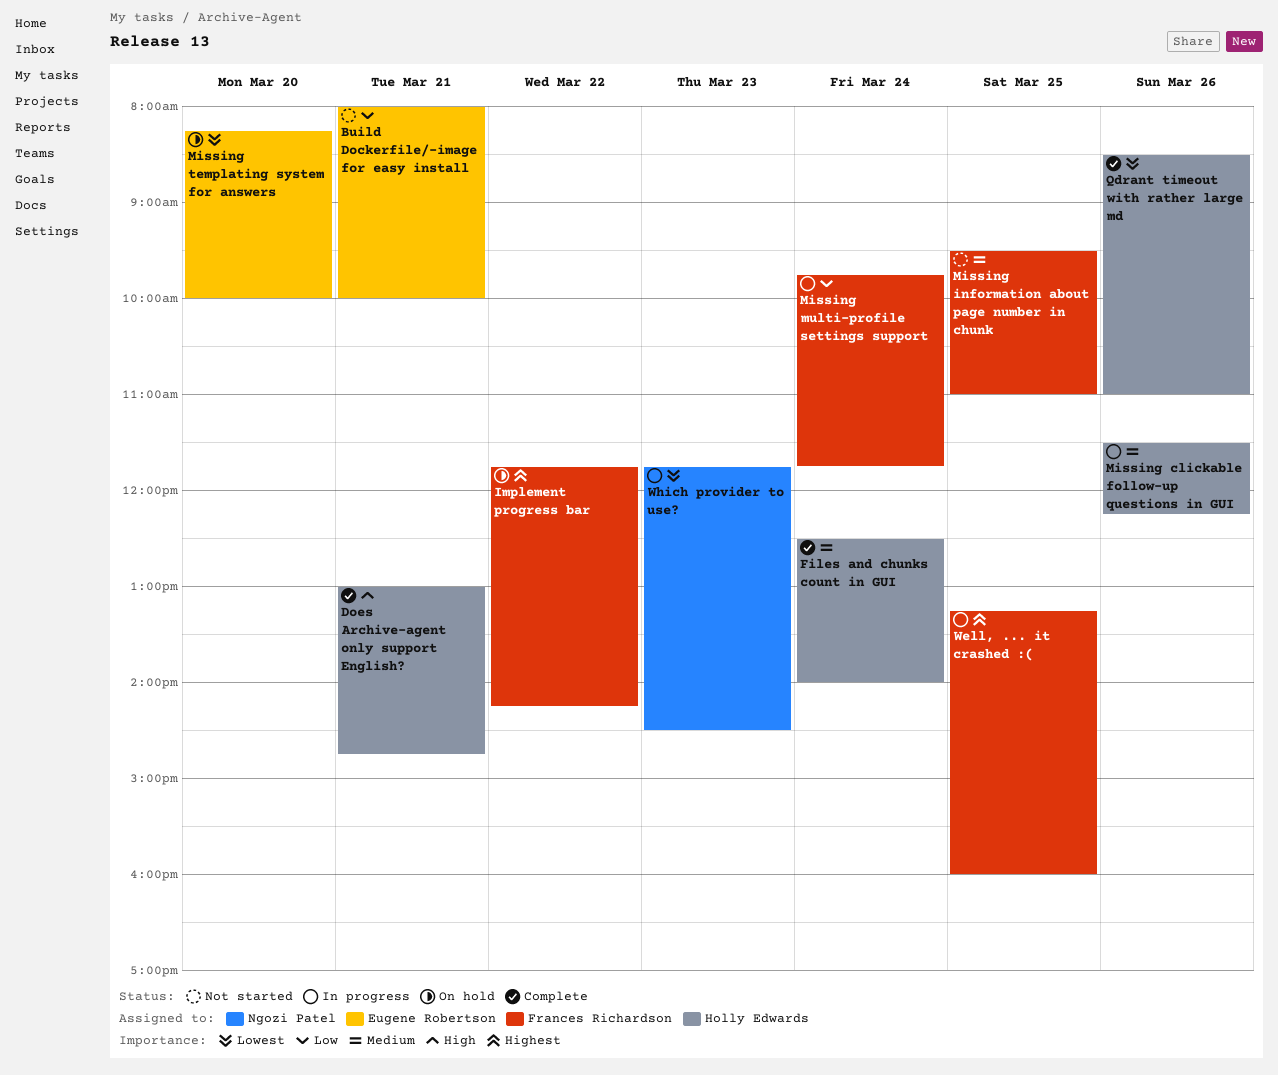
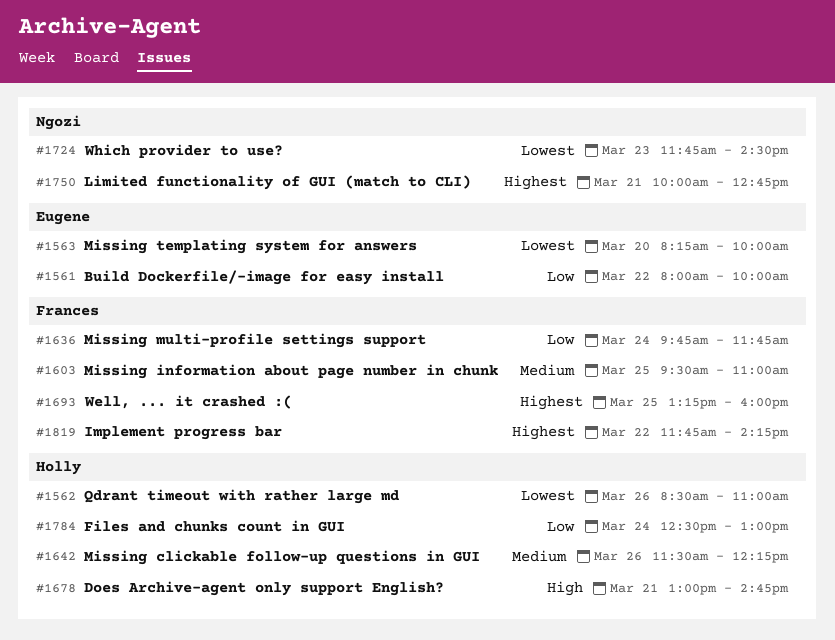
Build Dockerfile/-image for easy install, day: Mar 21 -> Mar 22
Files and chunks count in GUI, priority: Medium -> Low
Files and chunks count in GUI, ends: 14:00 -> 13:00
Limited functionality of GUI (match to CLI): none -> present

